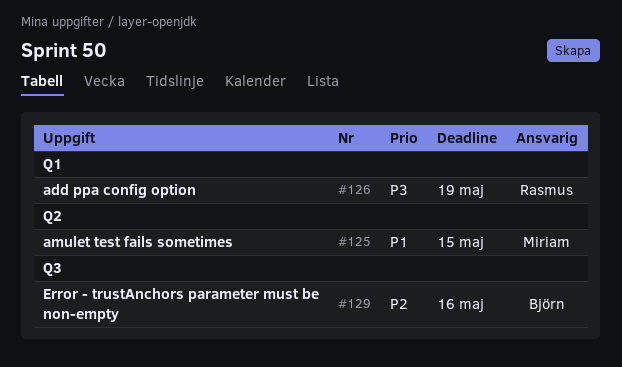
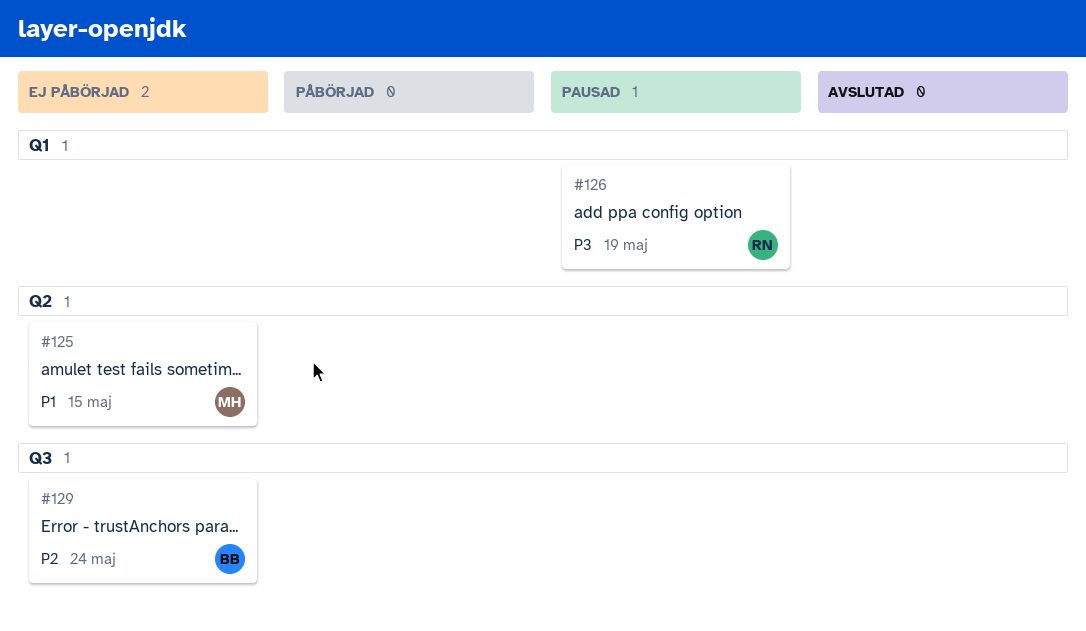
#129, due: May 16 -> May 24

